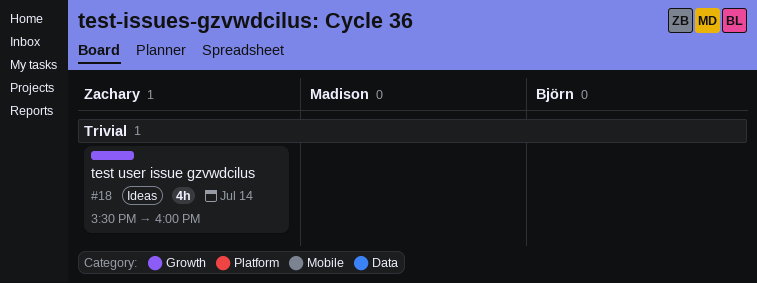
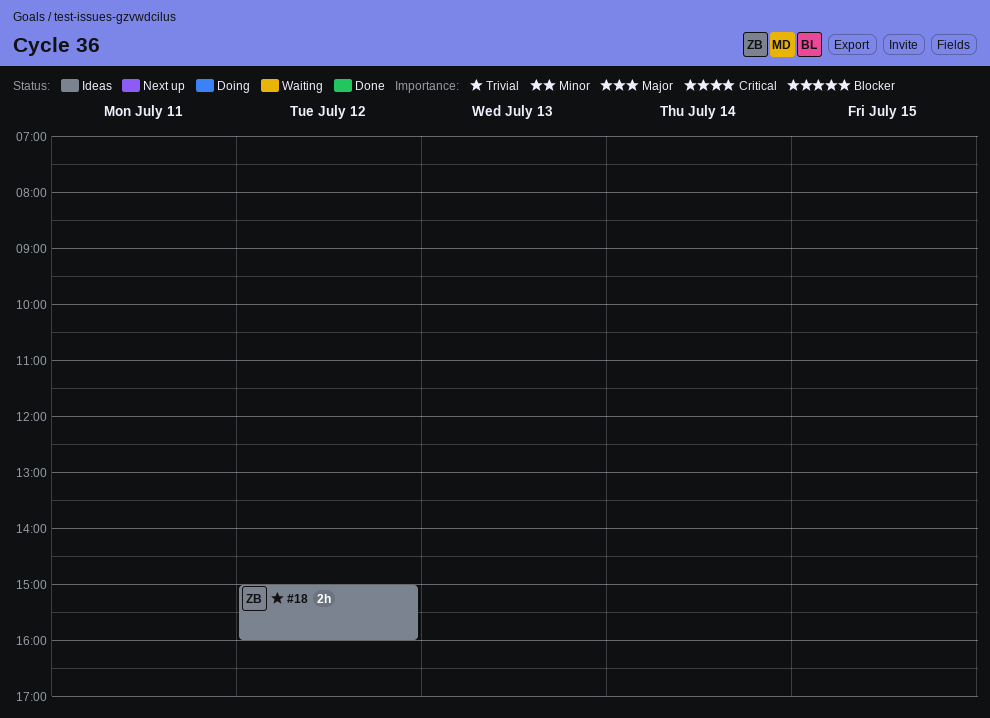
#18, estimate: 4h -> 2h
#18, day: Jul 14 -> Jul 12
#18, begins: 15:30 -> 15:00

